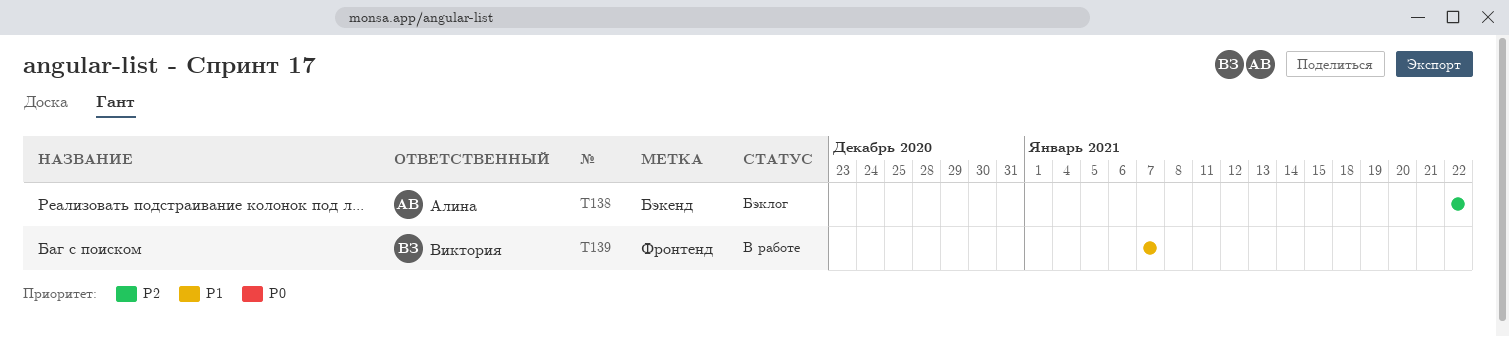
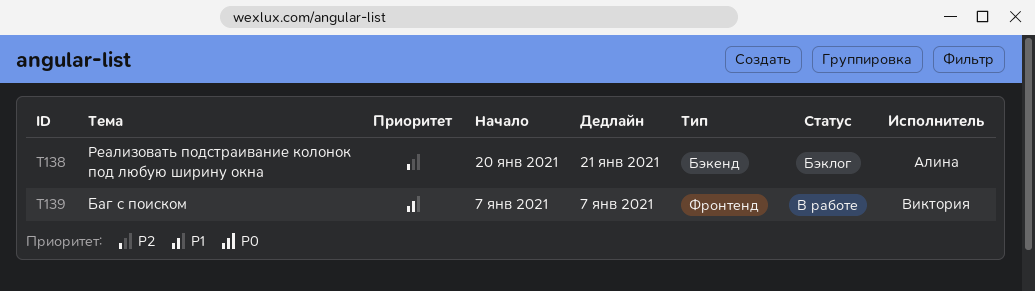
T138, start: Jan 22 -> Jan 20
T138, due: Jan 22 -> Jan 21

